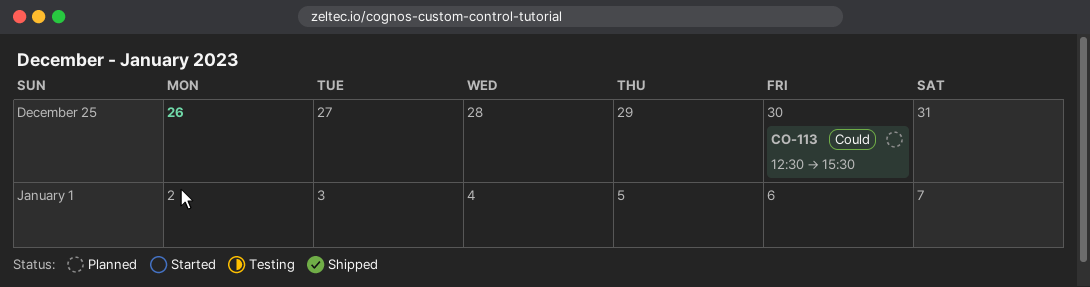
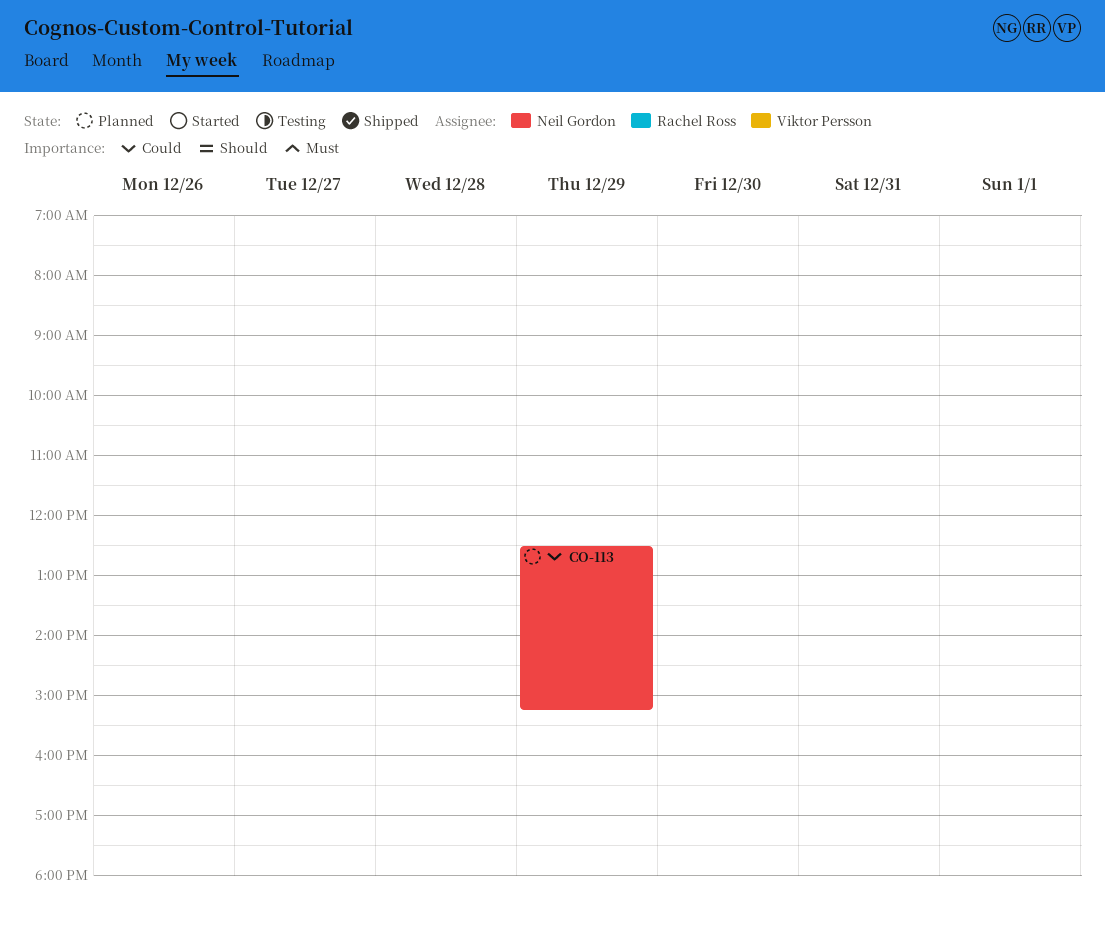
CO-113, day: Dec 30 -> Dec 29
CO-113, ends: 15:30 -> 15:15

